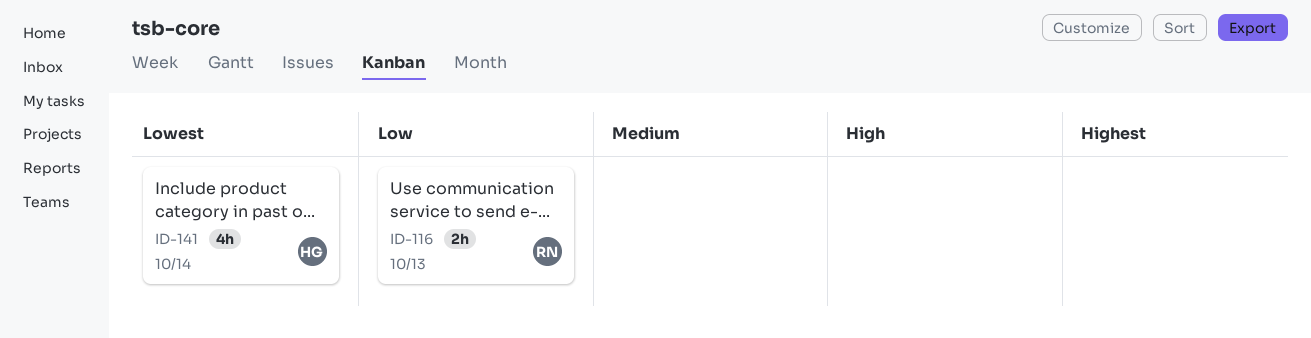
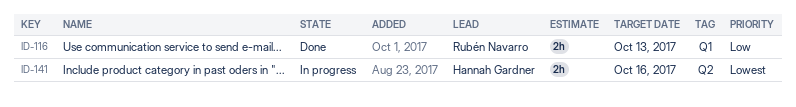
ID-141, estimate: 4h -> 2h
ID-141, due: Oct 14 -> Oct 16

